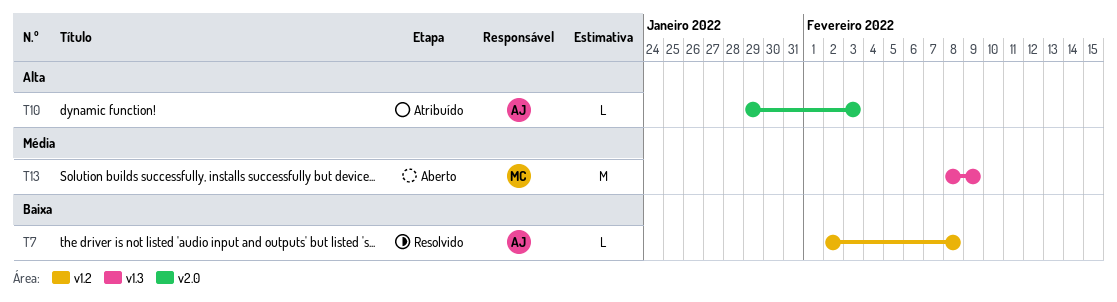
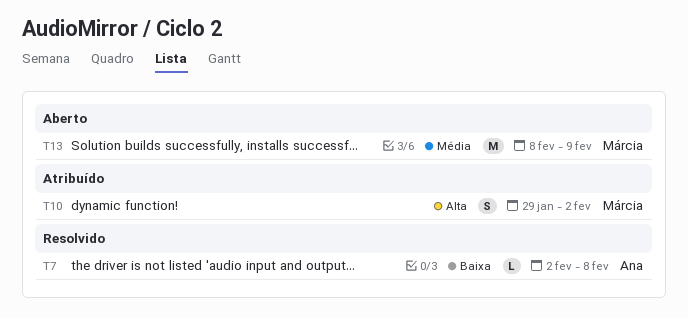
T10, owner: Ana -> Márcia
T10, estimate: L -> S
T10, due: Feb 3 -> Feb 2

